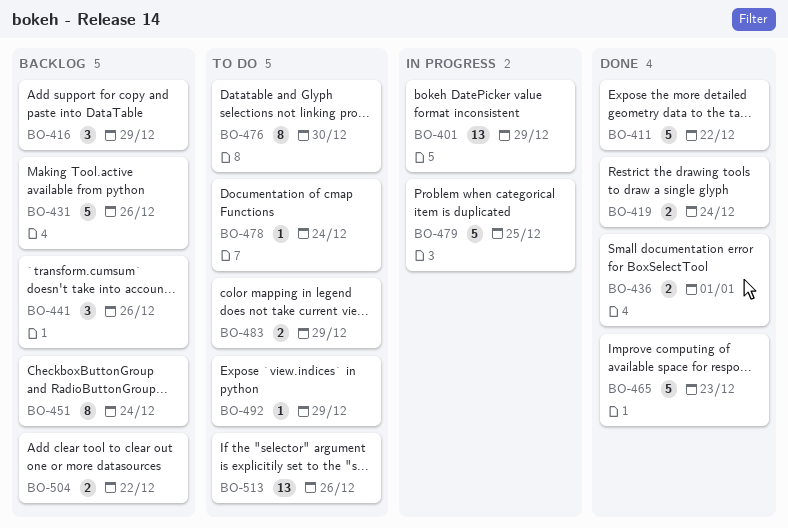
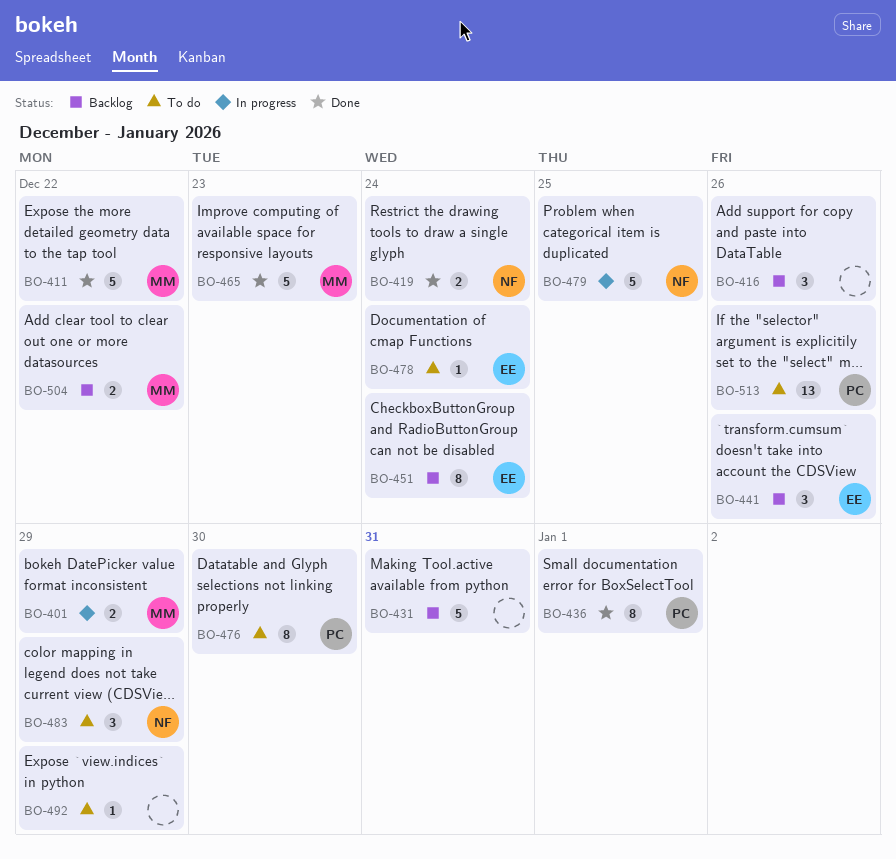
BO-401, estimate: 13 -> 2
BO-416, due: Dec 29 -> Dec 26
BO-431, due: Dec 26 -> Dec 31
BO-436, estimate: 2 -> 8
BO-483, estimate: 2 -> 3

